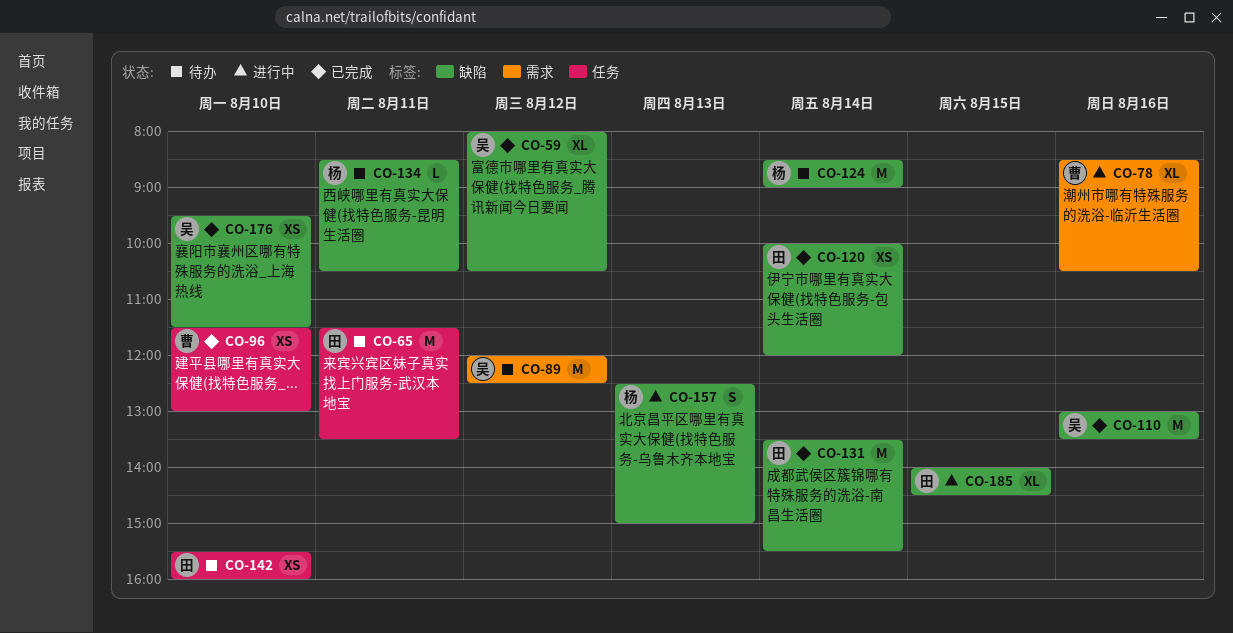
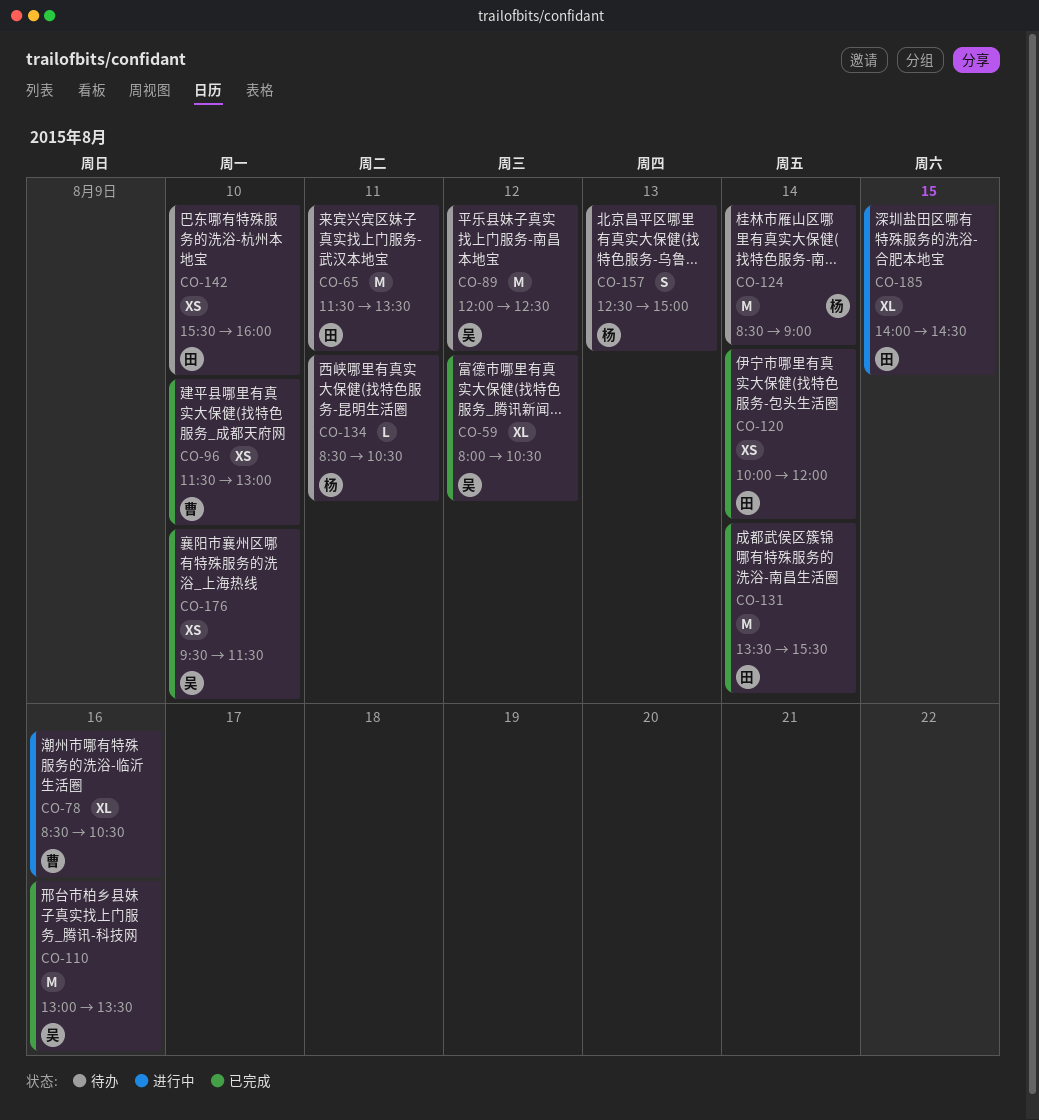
CO-157, status: 进行中 -> 待办

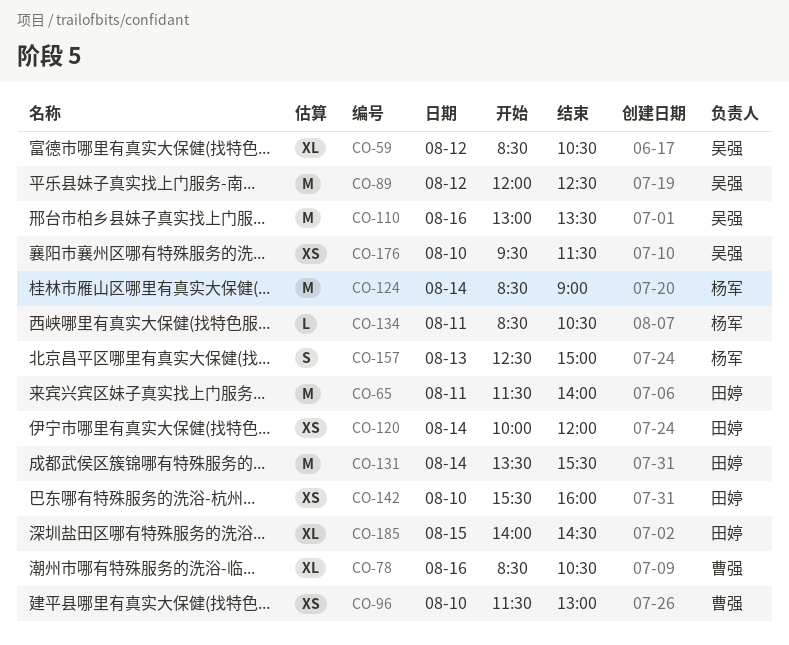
CO-59, begins: 08:00 -> 08:30
CO-65, ends: 13:30 -> 14:00

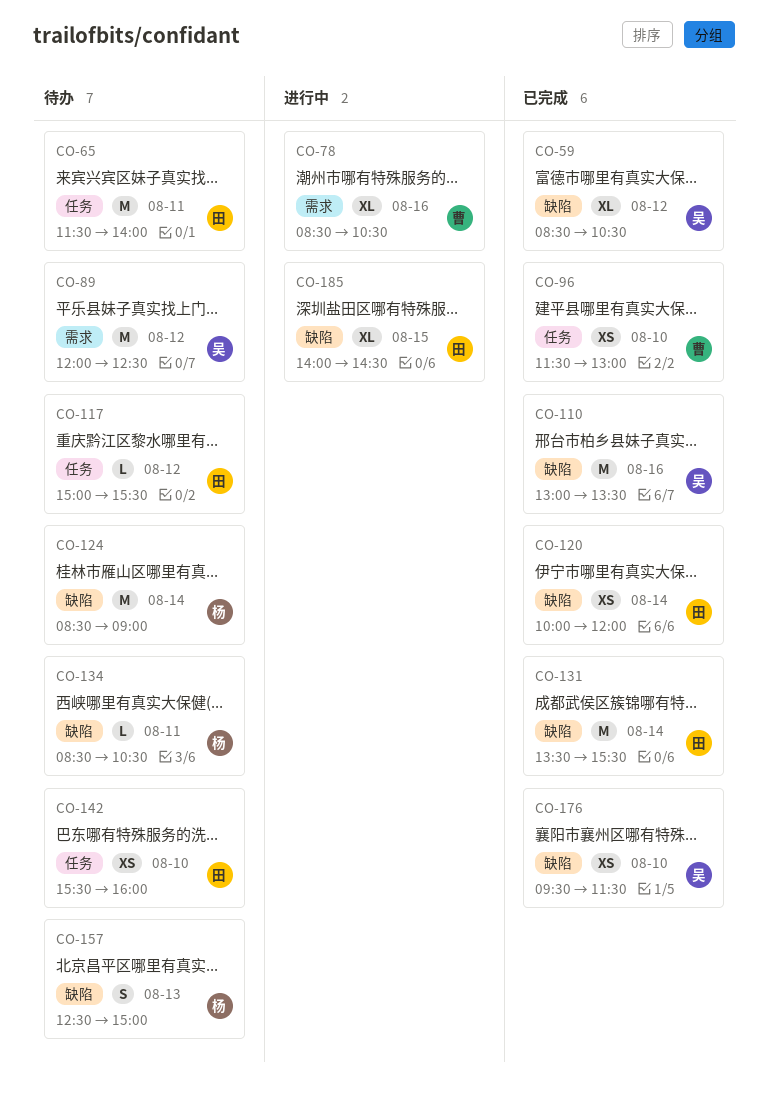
CO-117: none -> present

